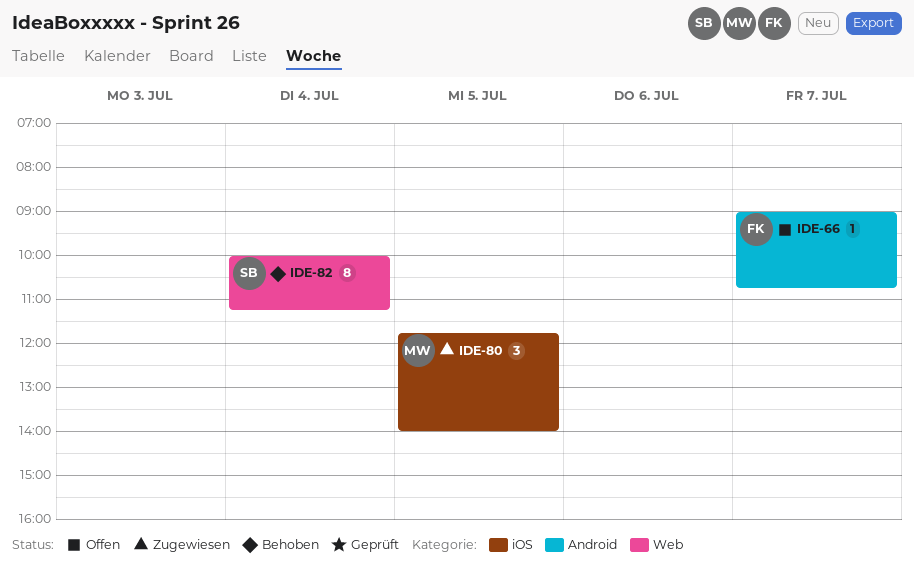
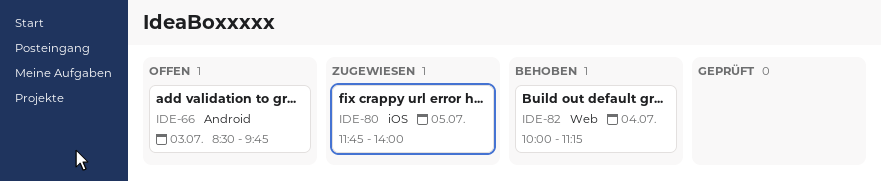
IDE-66, day: Jul 7 -> Jul 3
IDE-66, begins: 09:00 -> 08:30
IDE-66, ends: 10:45 -> 09:45

